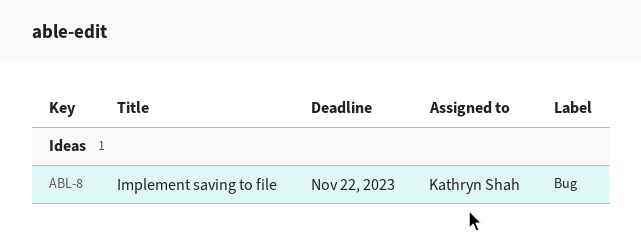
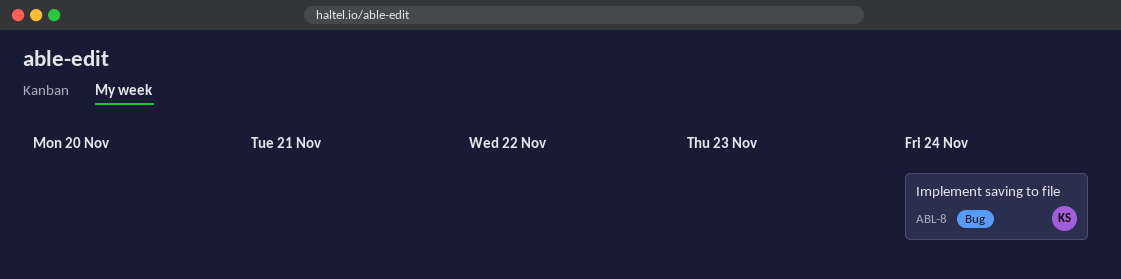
ABL-8, due: Nov 22 -> Nov 24

